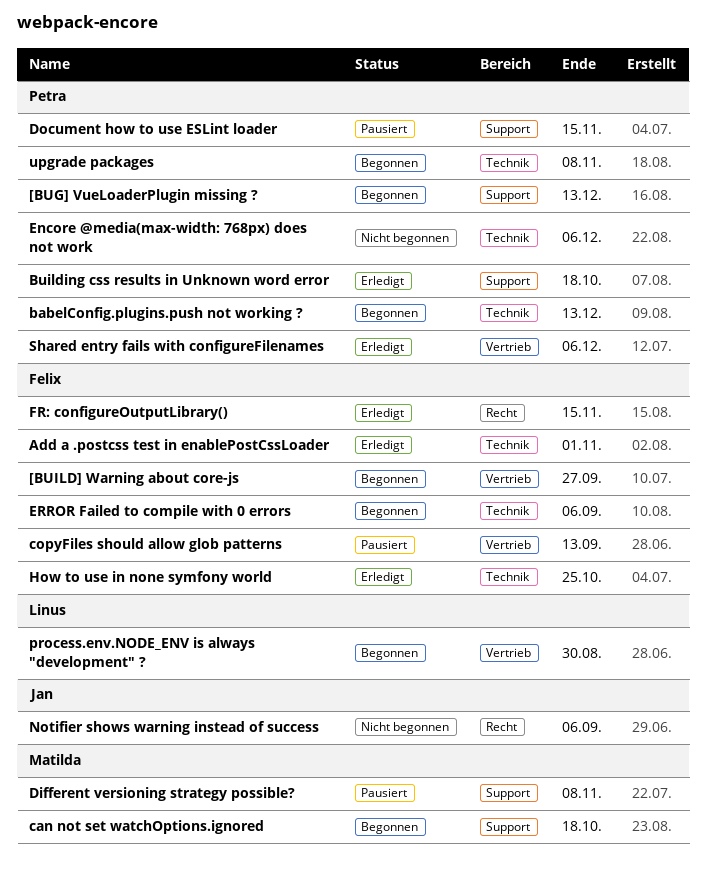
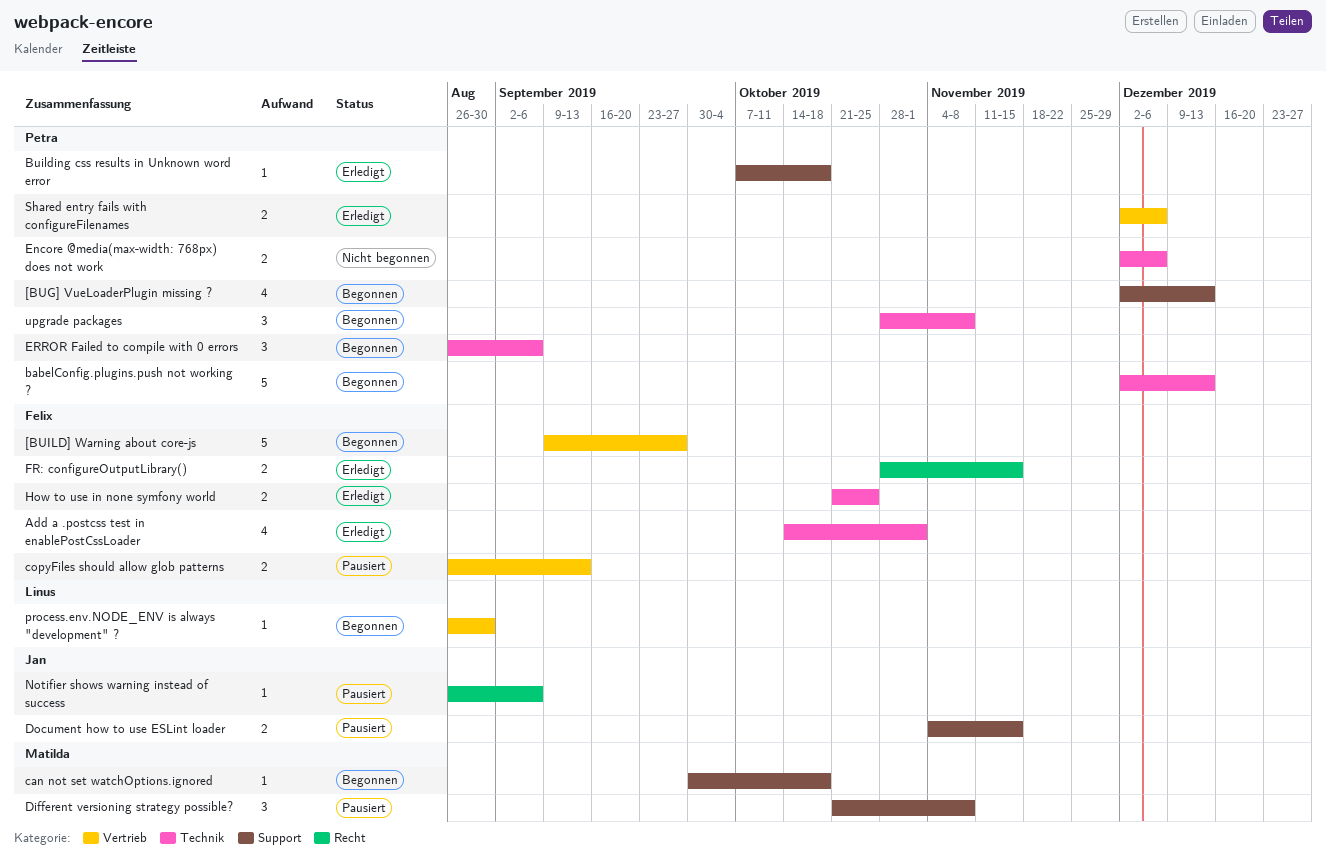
Document how to use ESLint loader, owner: Petra -> Jan
ERROR Failed to compile with 0 errors, owner: Felix -> Petra
Notifier shows warning instead of success, status: Nicht begonnen -> Pausiert

